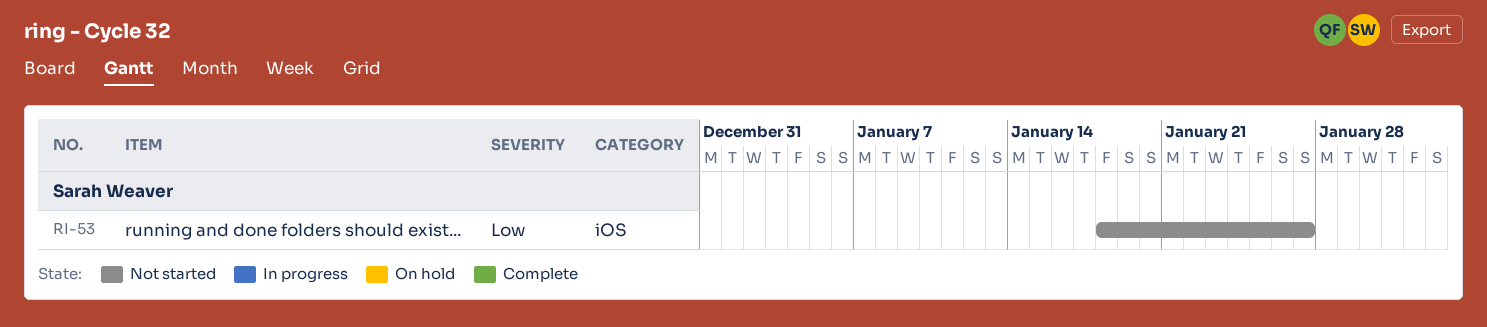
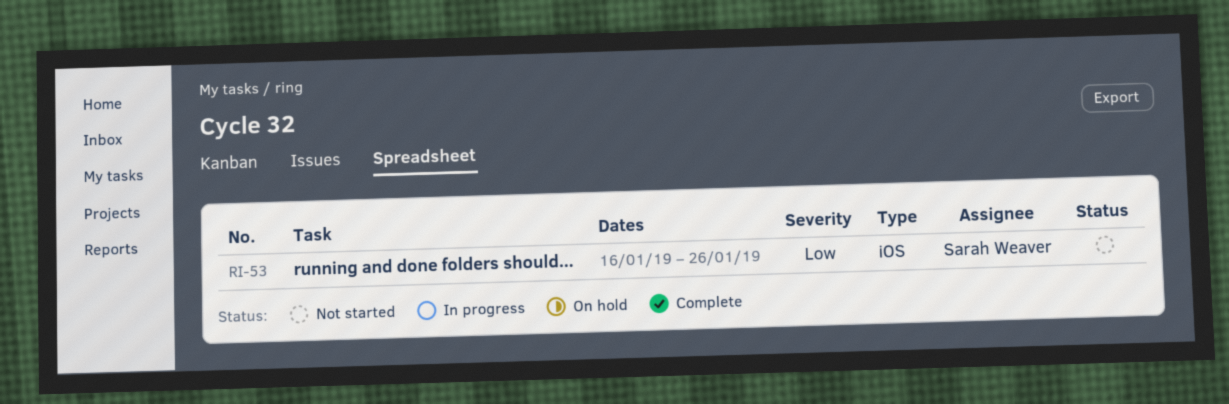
RI-53, start: Jan 18 -> Jan 16
RI-53, due: Jan 27 -> Jan 26

